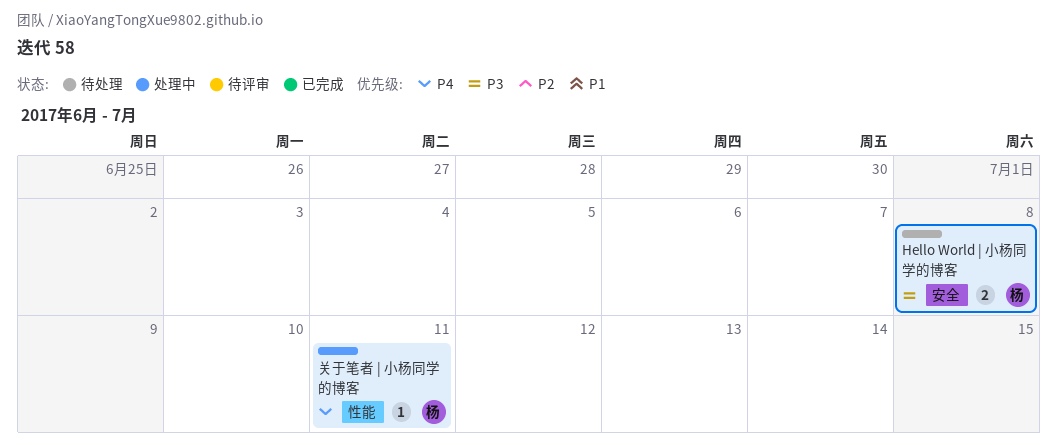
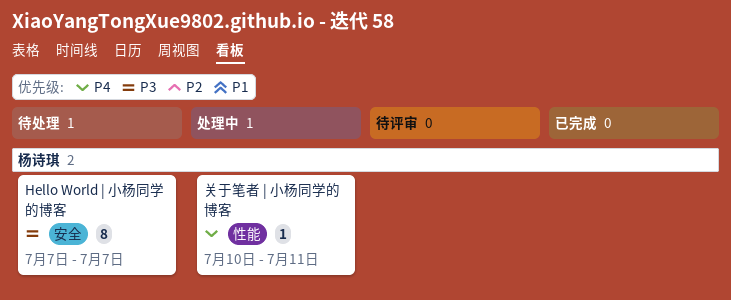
Hello World | 小杨同学的博客, estimate: 2 -> 8
Hello World | 小杨同学的博客, due: Jul 8 -> Jul 7

